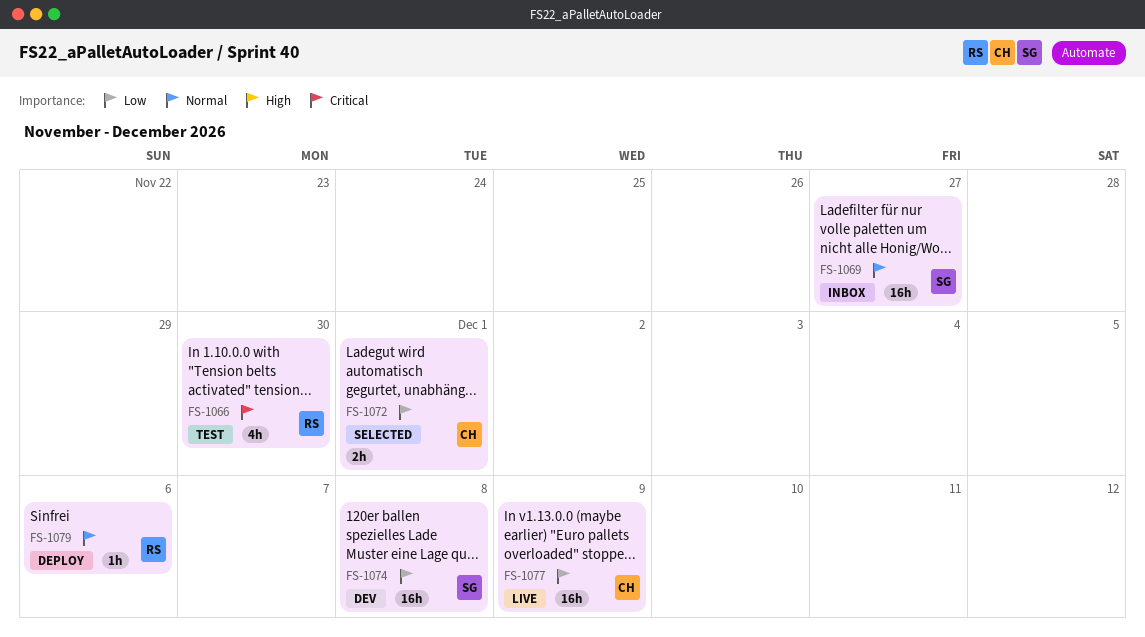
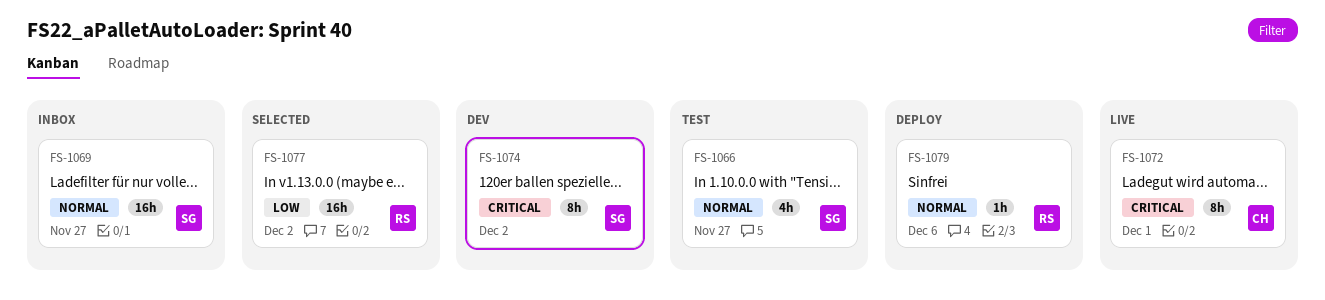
FS-1066, owner: RS -> SG
FS-1066, priority: Critical -> Normal
FS-1066, due: Nov 30 -> Nov 27
FS-1072, status: Selected -> Live
FS-1072, priority: Low -> Critical
FS-1072, estimate: 2h -> 8h
FS-1074, priority: Low -> Critical
FS-1074, estimate: 16h -> 8h
FS-1074, due: Dec 8 -> Dec 2
FS-1077, status: Live -> Selected
FS-1077, owner: CH -> RS
FS-1077, due: Dec 9 -> Dec 2

